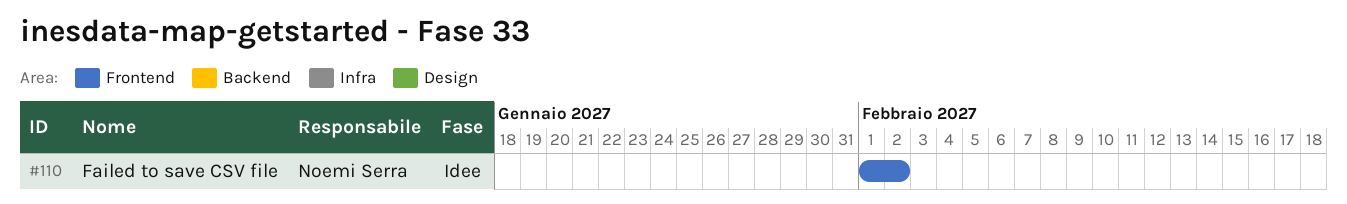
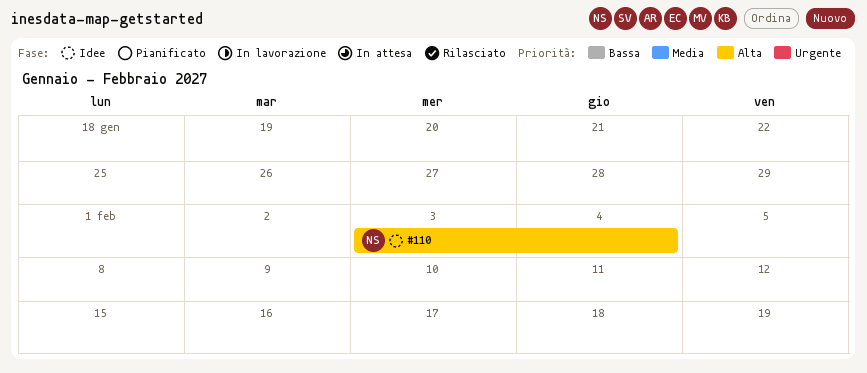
#110, start: Feb 1 -> Feb 3
#110, due: Feb 2 -> Feb 4

